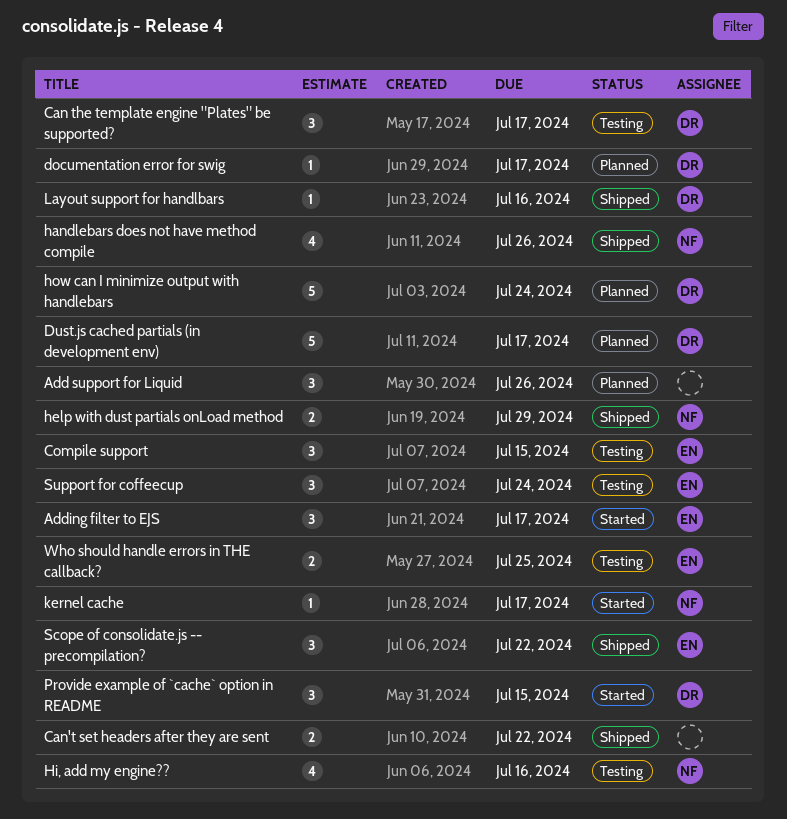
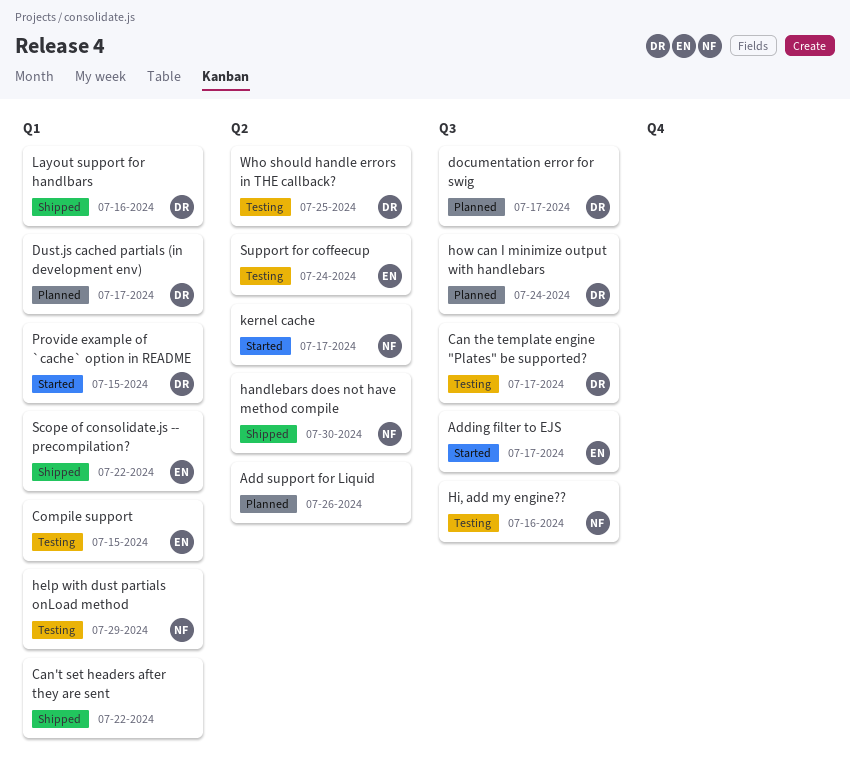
handlebars does not have method compile, due: Jul 26 -> Jul 30
help with dust partials onLoad method, status: Shipped -> Testing
Who should handle errors in THE callback?, owner: EN -> DR

